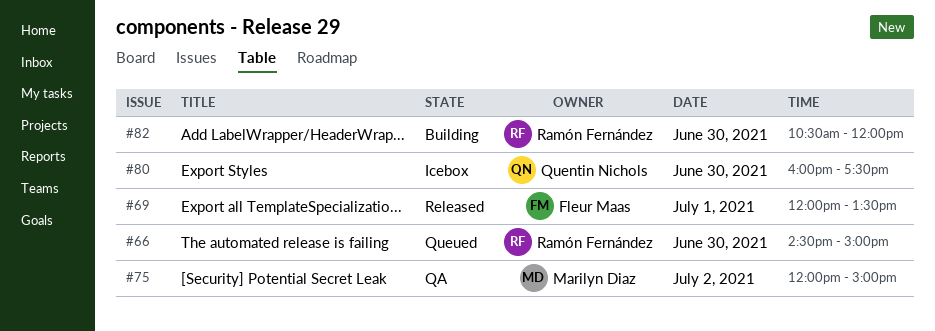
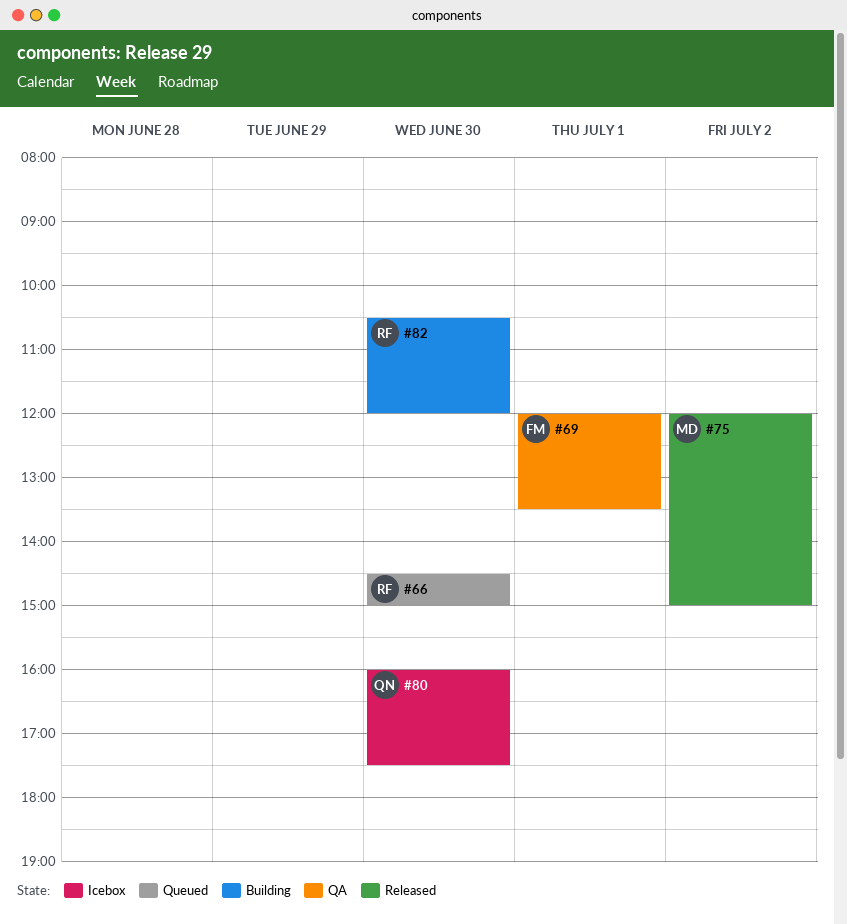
#69, status: Released -> QA
#75, status: QA -> Released

